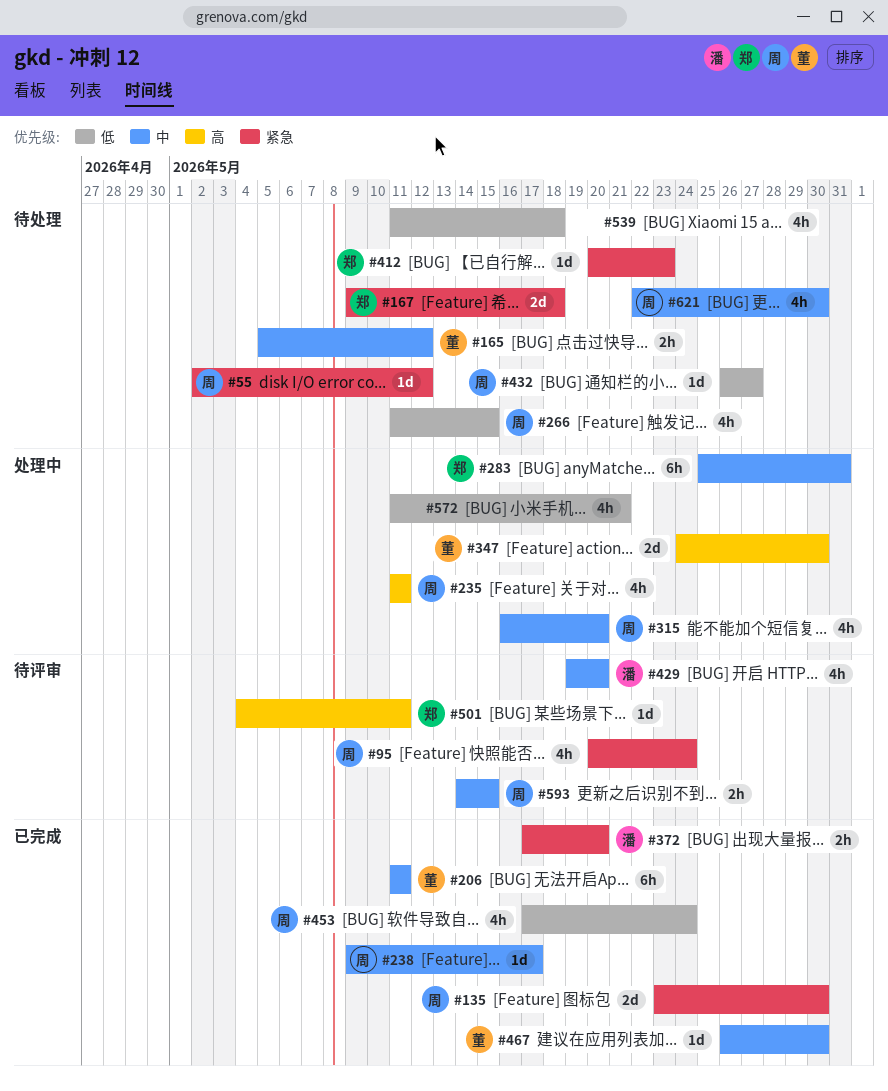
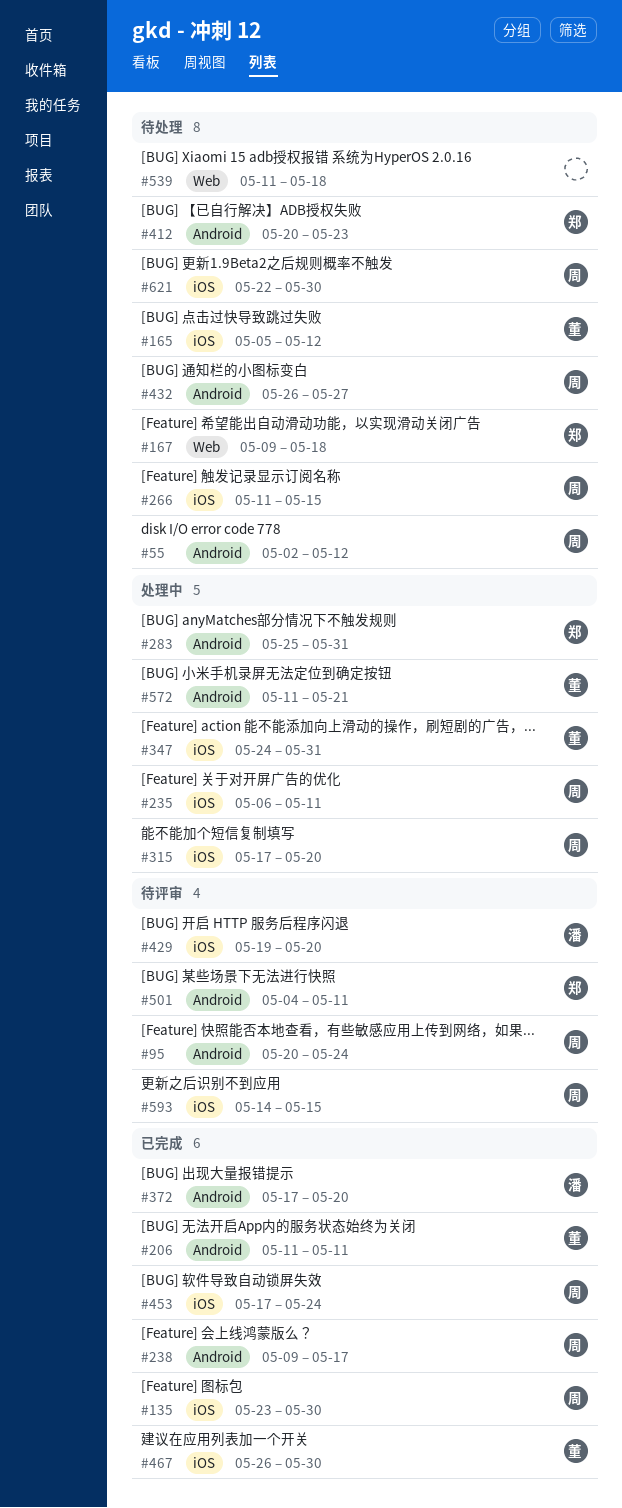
#235, start: May 11 -> May 6
#315, start: May 16 -> May 17
#347, due: May 30 -> May 31
#572, owner: none -> 董

